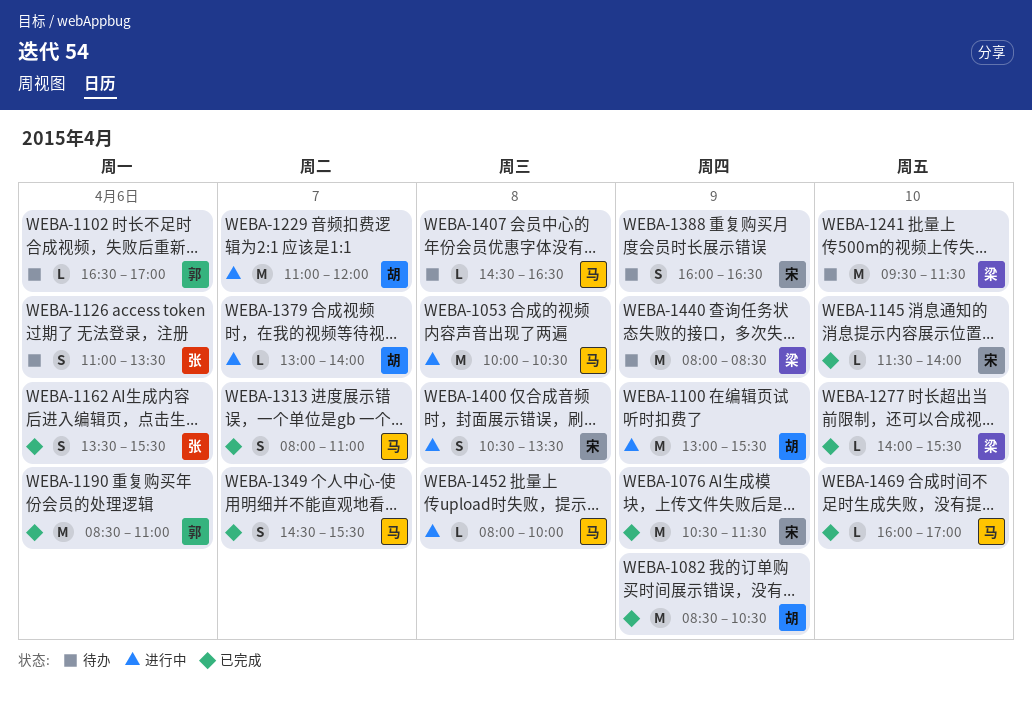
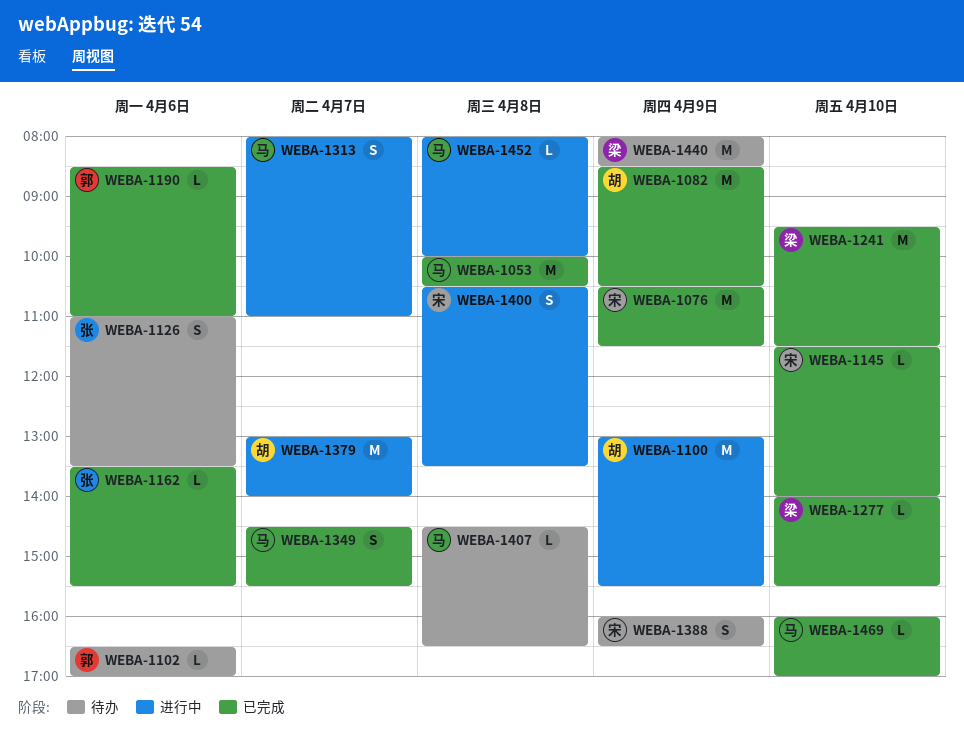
WEBA-1053, status: 进行中 -> 已完成
WEBA-1162, estimate: S -> L
WEBA-1190, estimate: M -> L
WEBA-1229: present -> none
WEBA-1241, status: 待办 -> 已完成
WEBA-1313, status: 已完成 -> 进行中
WEBA-1379, estimate: L -> M

